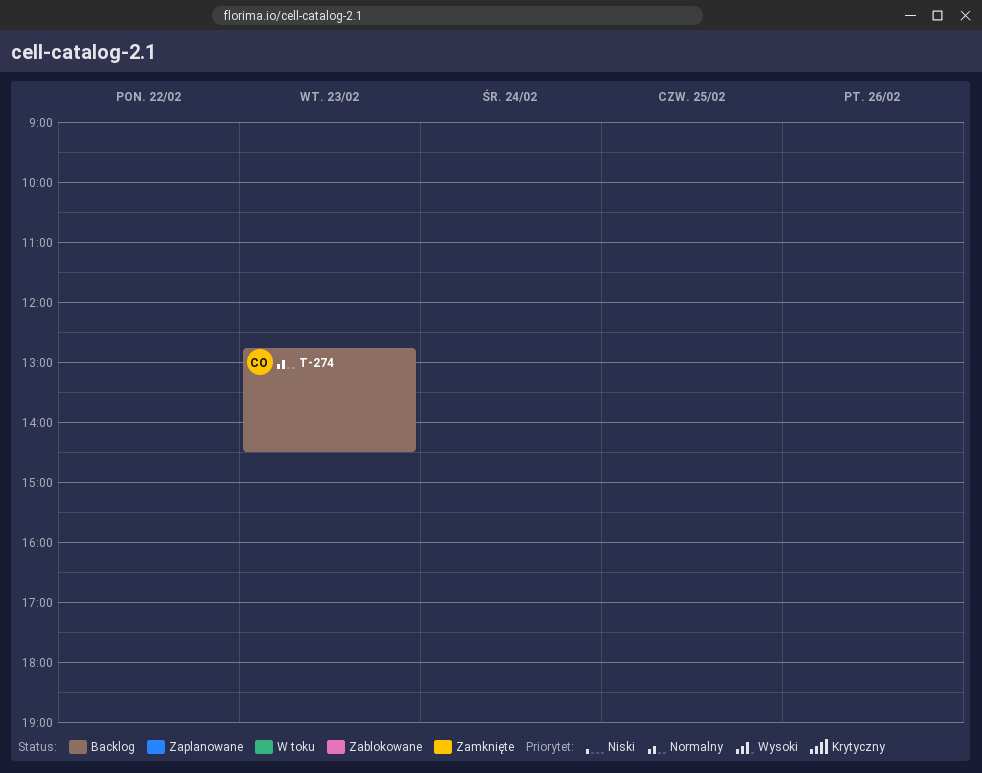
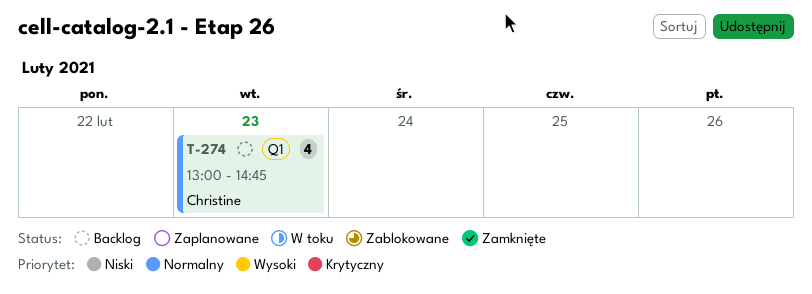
T-274, begins: 12:45 -> 13:00
T-274, ends: 14:30 -> 14:45

